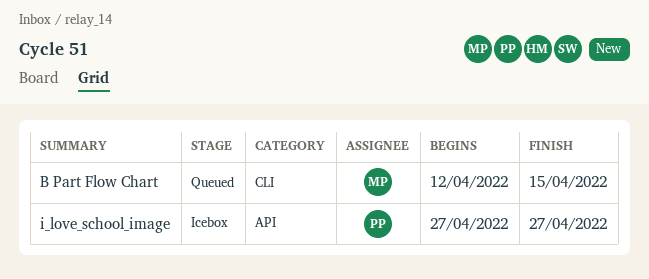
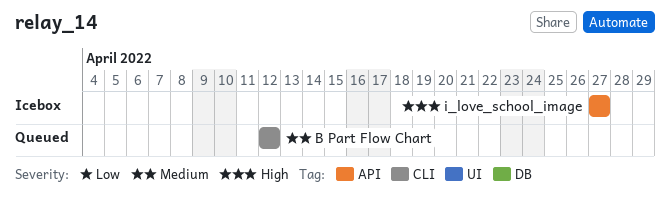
B Part Flow Chart, due: Apr 15 -> Apr 12

